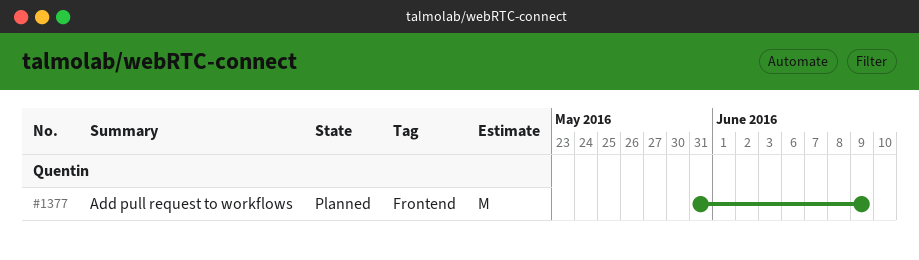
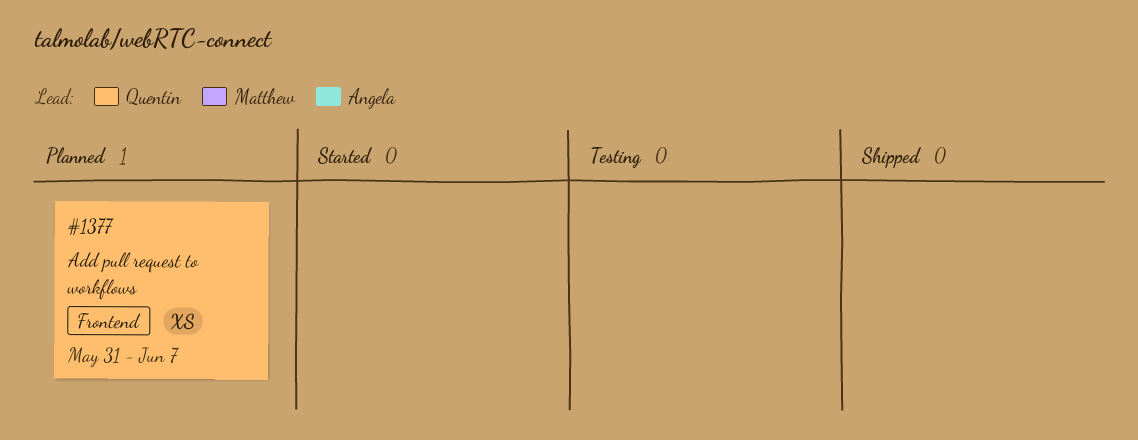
#1377, estimate: M -> XS
#1377, due: Jun 9 -> Jun 7

